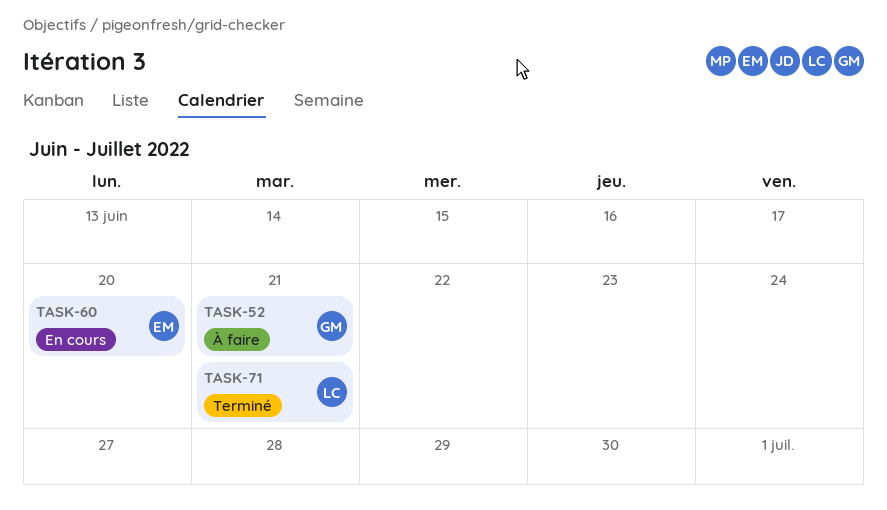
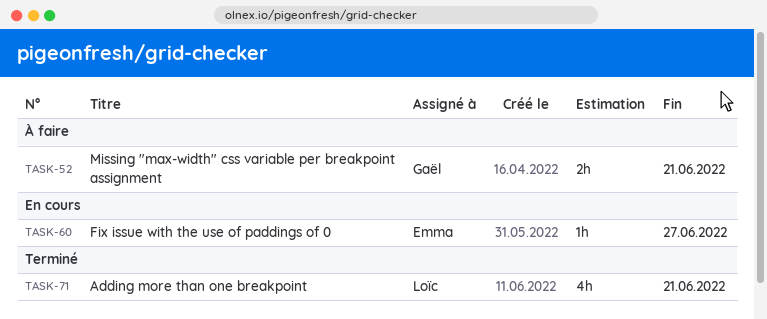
TASK-60, due: Jun 20 -> Jun 27

